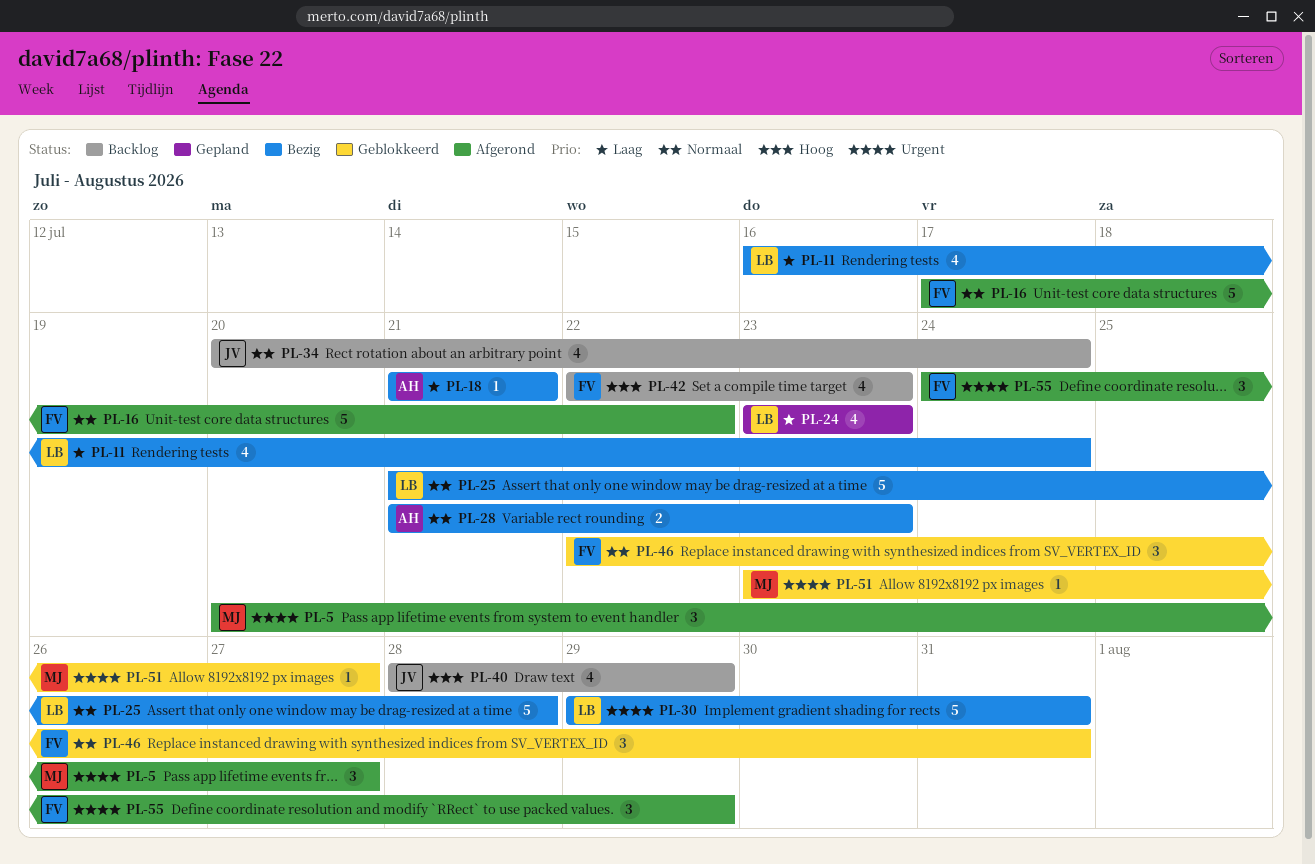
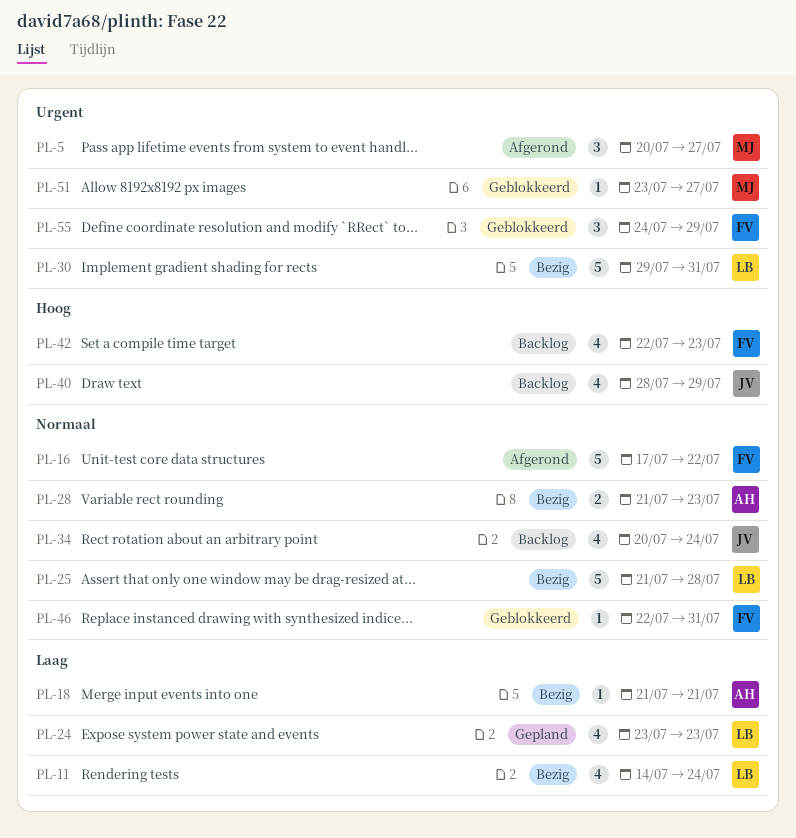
PL-11, start: Jul 16 -> Jul 14
PL-46, estimate: 3 -> 1
PL-55, status: Afgerond -> Geblokkeerd

